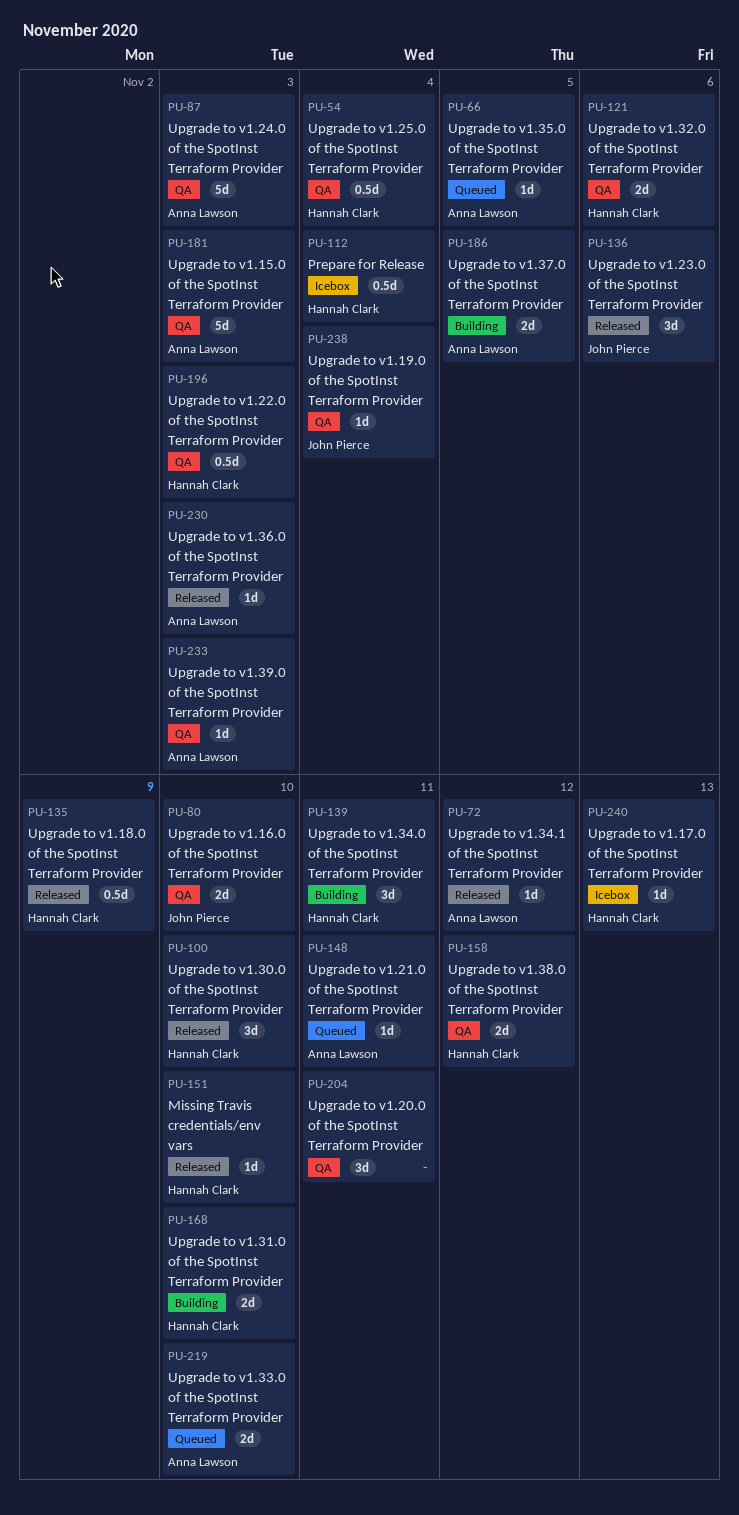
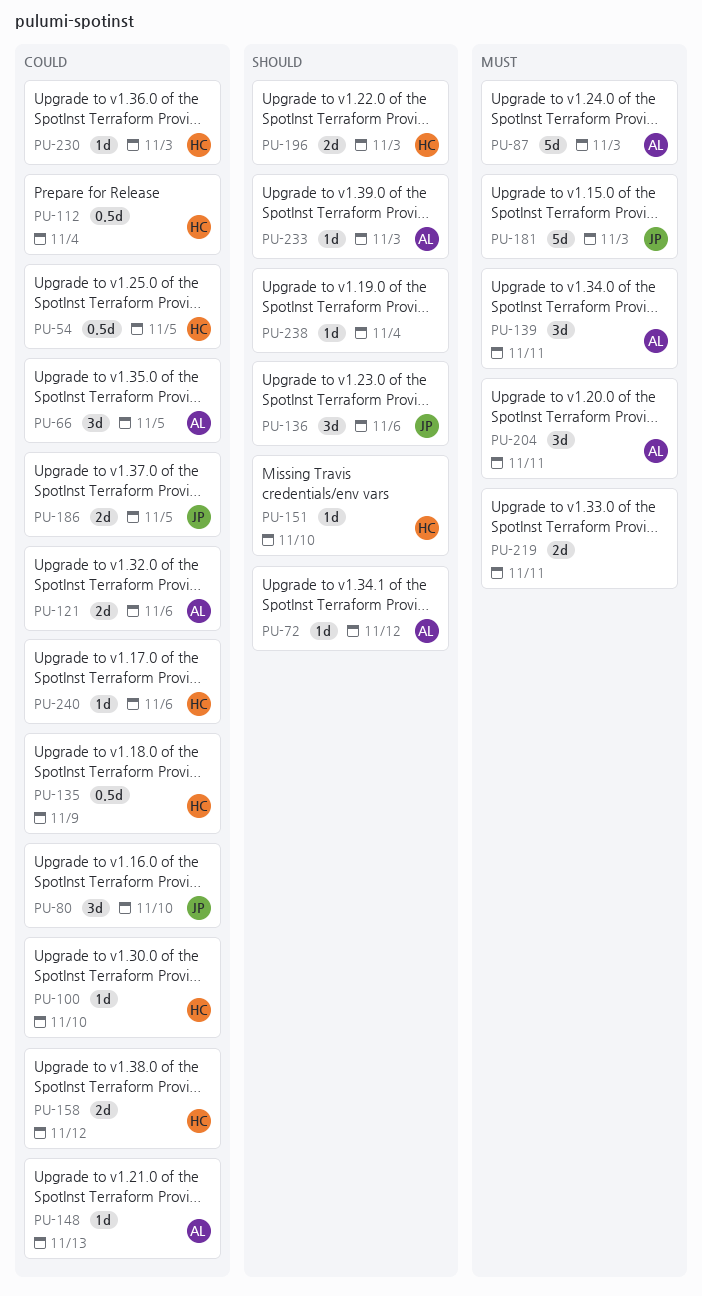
PU-54, due: Nov 4 -> Nov 5
PU-66, estimate: 1d -> 3d
PU-80, estimate: 2d -> 3d
PU-100, estimate: 3d -> 1d
PU-121, owner: Hannah Clark -> Anna Lawson
PU-139, owner: Hannah Clark -> Anna Lawson
PU-148, due: Nov 11 -> Nov 13
PU-168: present -> none
PU-181, owner: Anna Lawson -> John Pierce
PU-186, owner: Anna Lawson -> John Pierce
PU-196, estimate: 0.5d -> 2d
PU-204, owner: none -> Anna Lawson
PU-219, owner: Anna Lawson -> none
PU-219, due: Nov 10 -> Nov 11
PU-230, owner: Anna Lawson -> Hannah Clark
PU-238, owner: John Pierce -> none
PU-240, due: Nov 13 -> Nov 6

